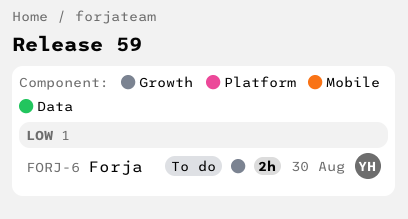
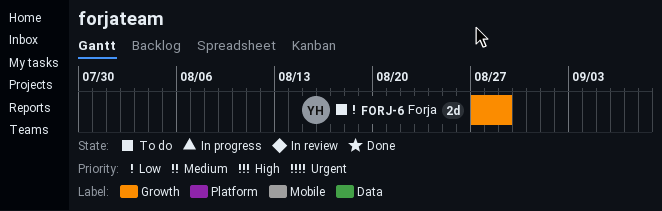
FORJ-6, estimate: 2h -> 2d
FORJ-6, due: Aug 30 -> Aug 29

